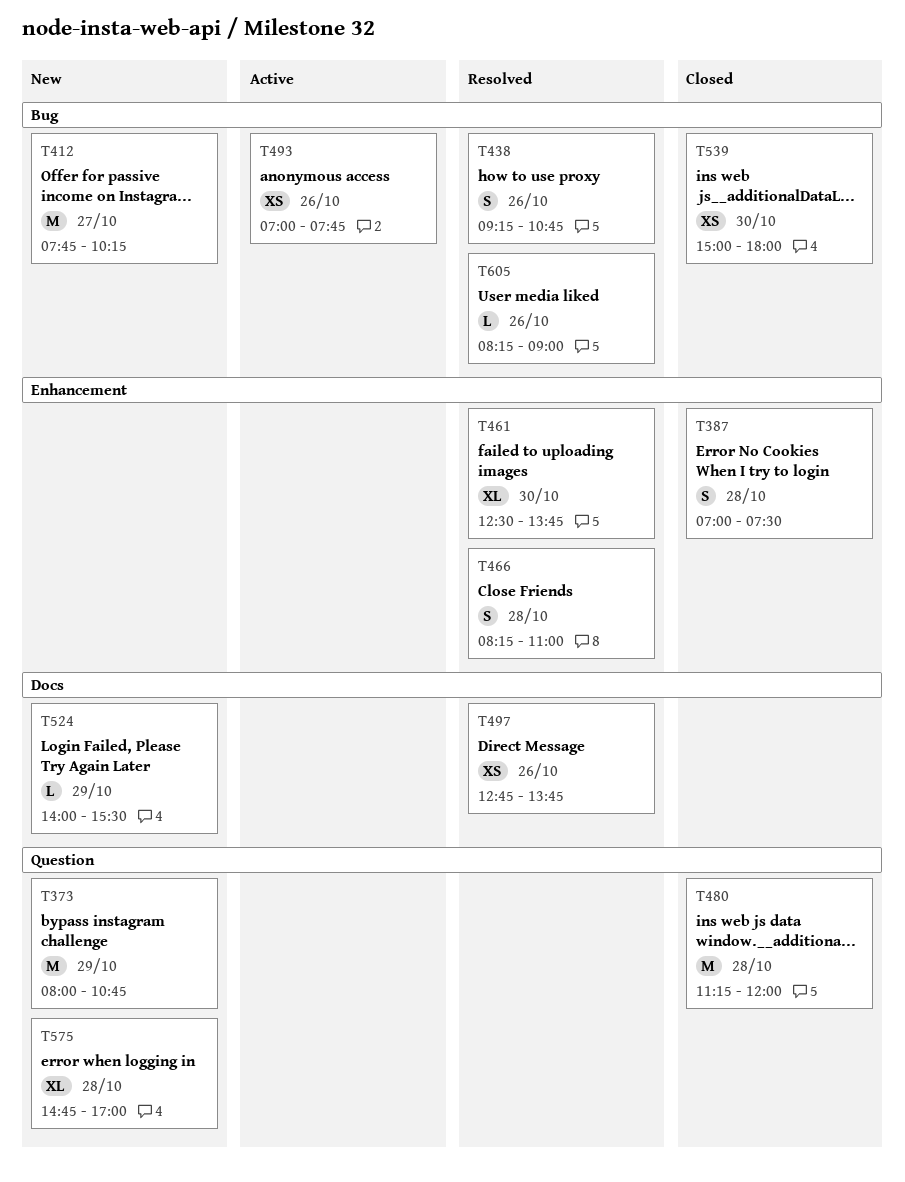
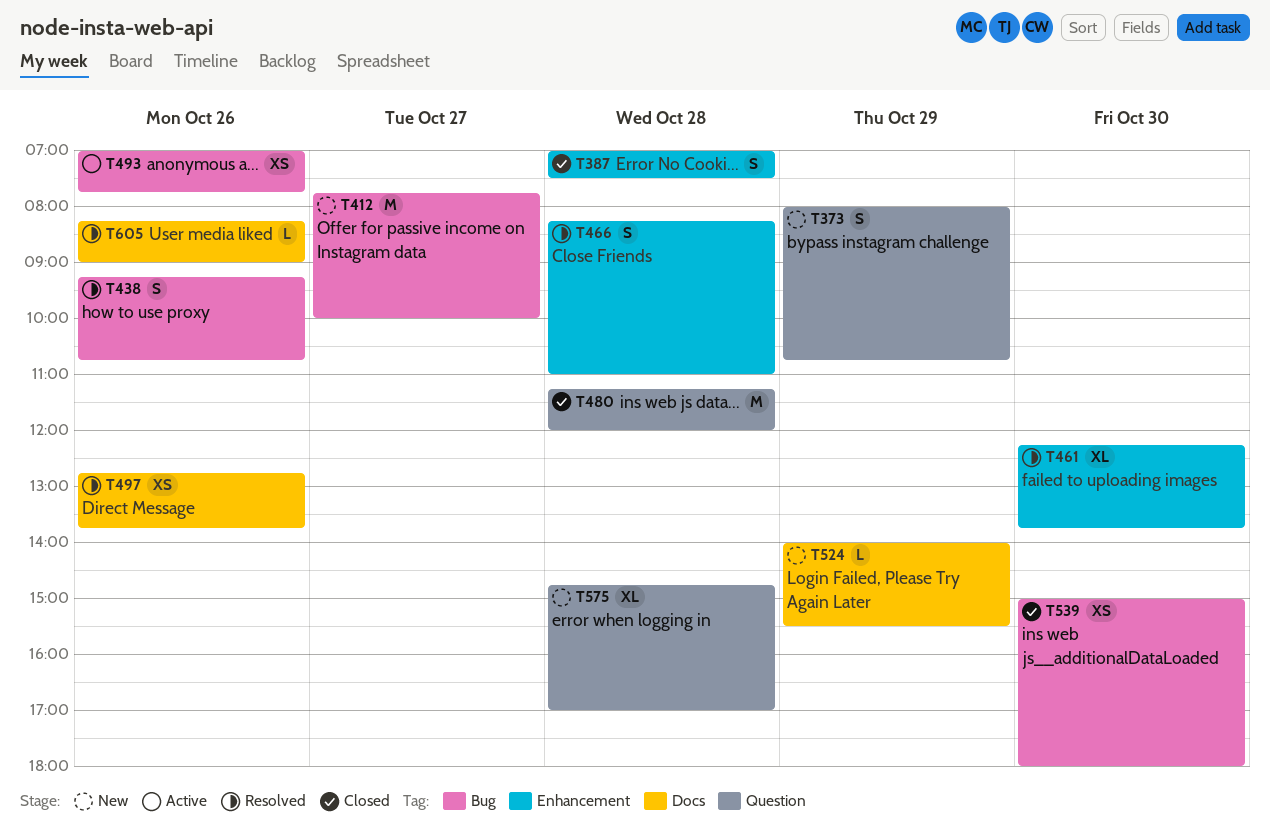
T373, estimate: M -> S
T412, ends: 10:15 -> 10:00
T461, begins: 12:30 -> 12:15
T605, label: Bug -> Docs

